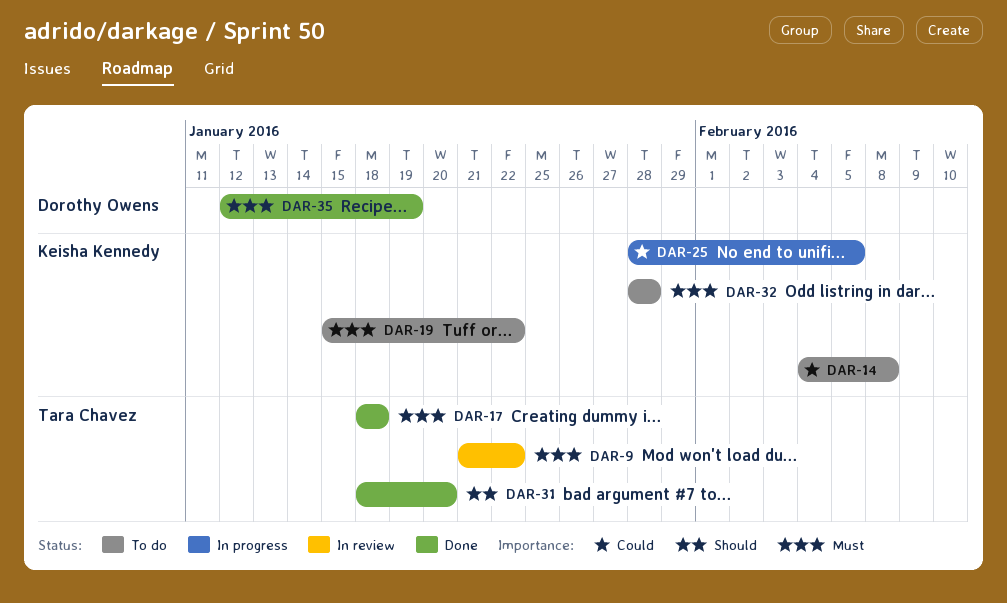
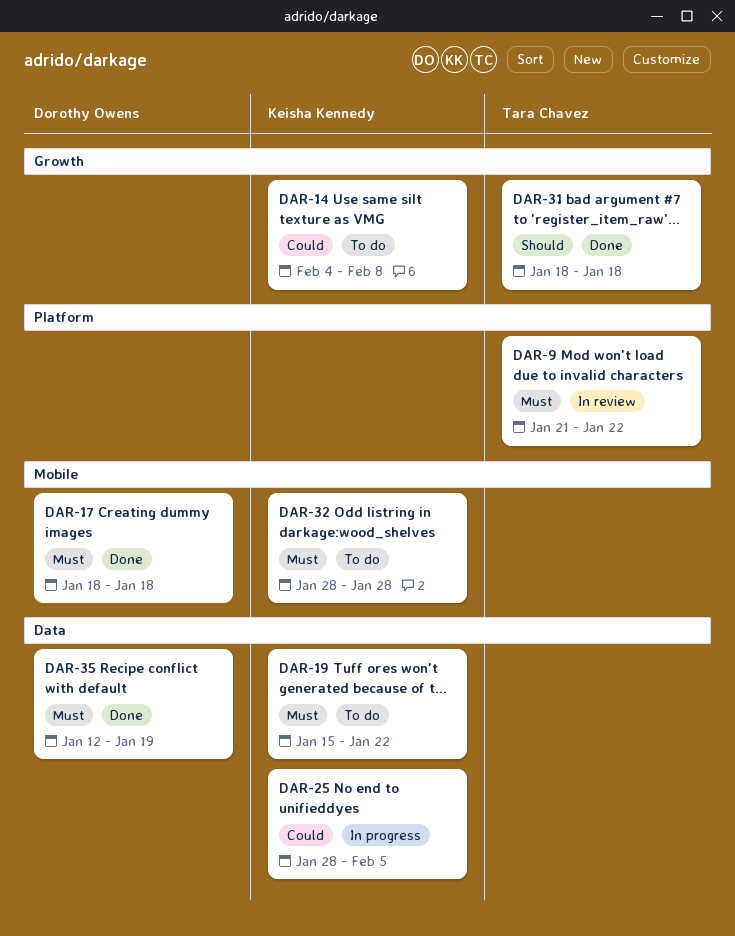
DAR-17, owner: Tara Chavez -> Dorothy Owens
DAR-31, due: Jan 20 -> Jan 18

